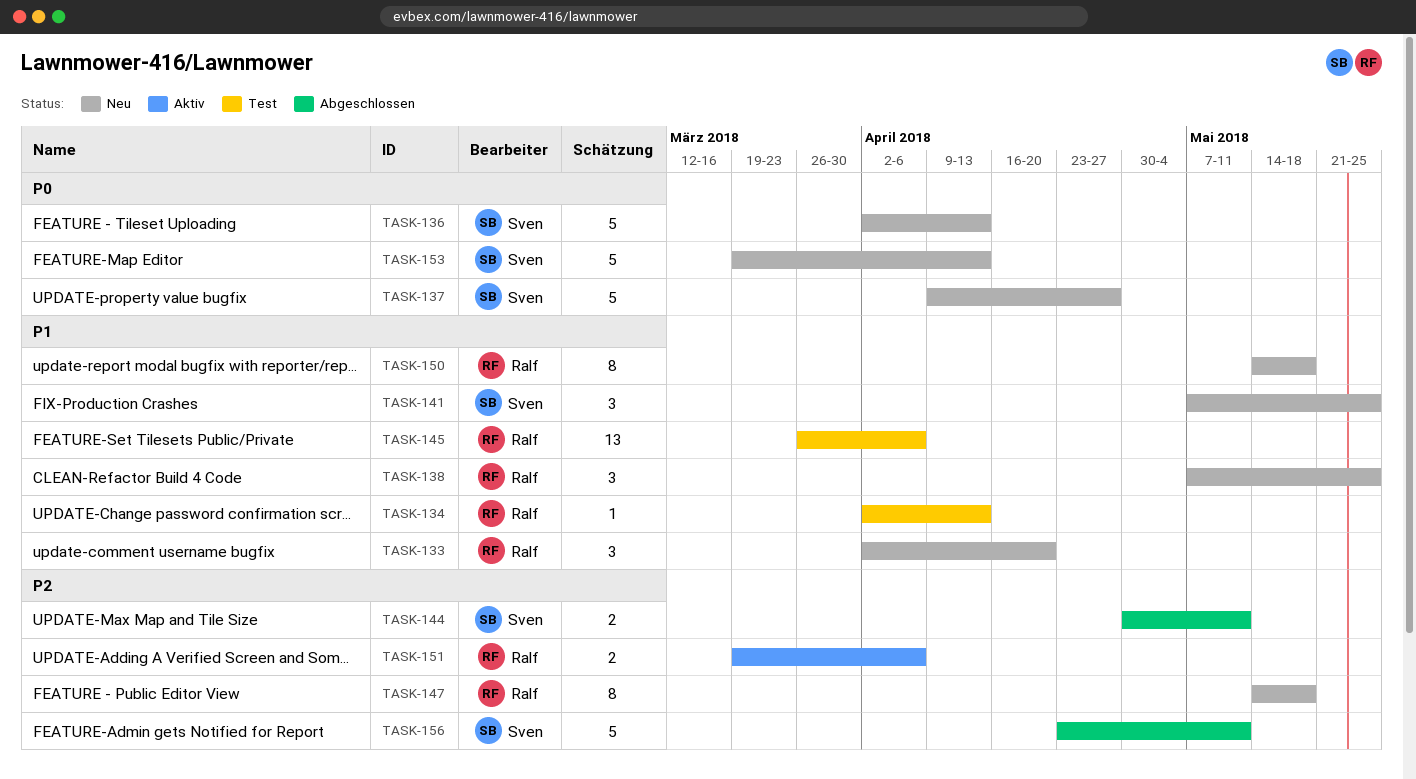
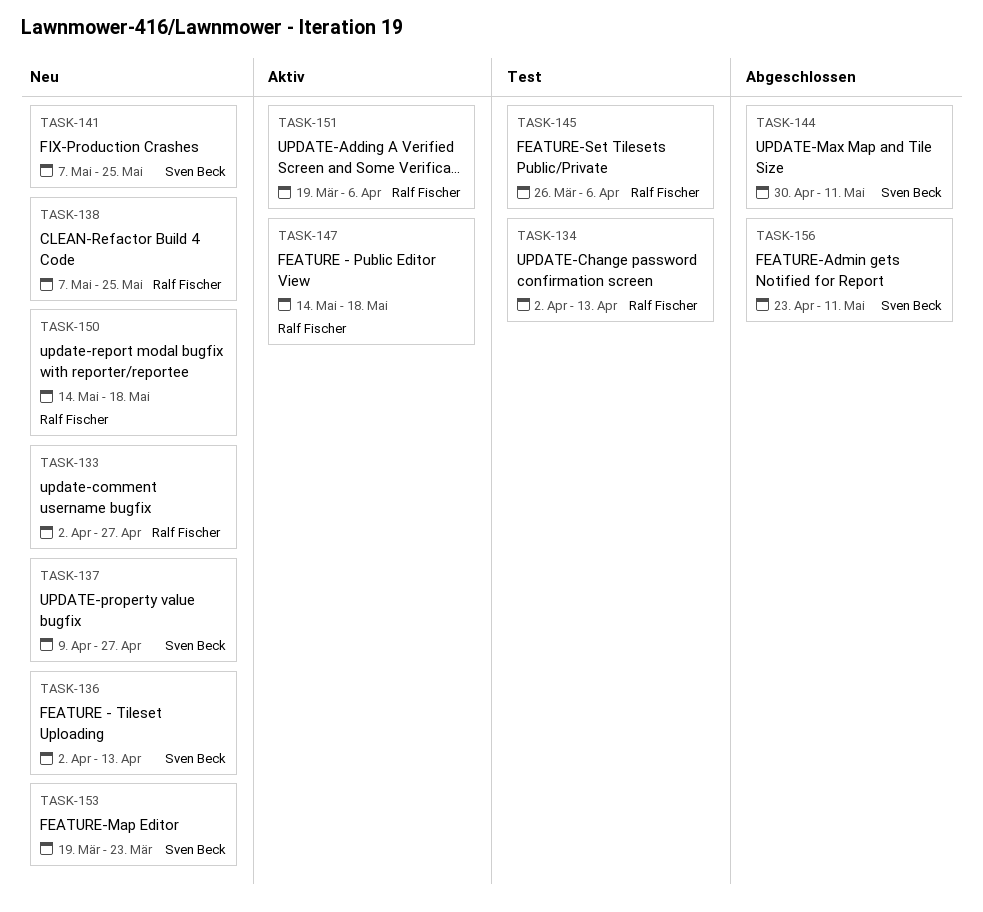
TASK-133, due: Apr 20 -> Apr 27
TASK-147, status: Neu -> Aktiv
TASK-153, due: Apr 13 -> Mar 23

